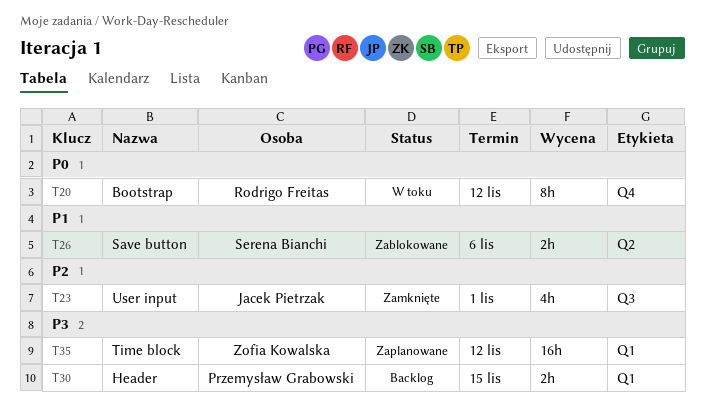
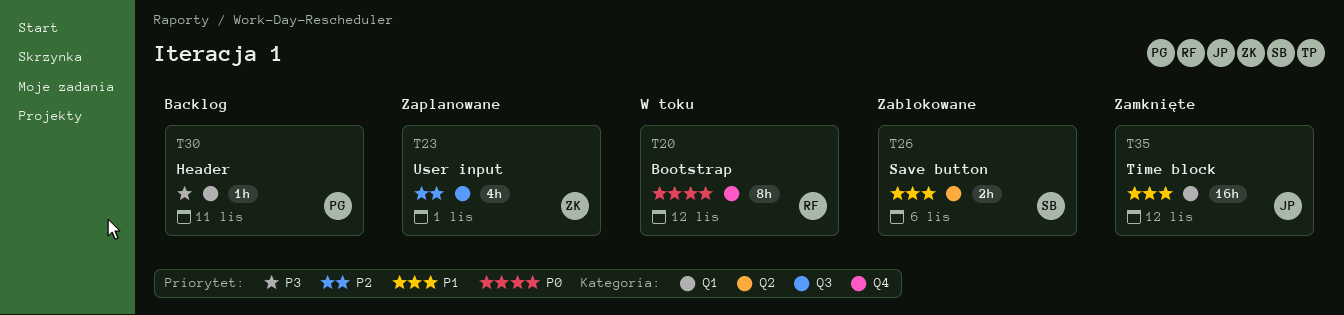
T23, status: Zamknięte -> Zaplanowane
T23, owner: Jacek Pietrzak -> Zofia Kowalska
T30, estimate: 2h -> 1h
T30, due: Nov 15 -> Nov 11
T35, status: Zaplanowane -> Zamknięte
T35, owner: Zofia Kowalska -> Jacek Pietrzak
T35, priority: P3 -> P1

